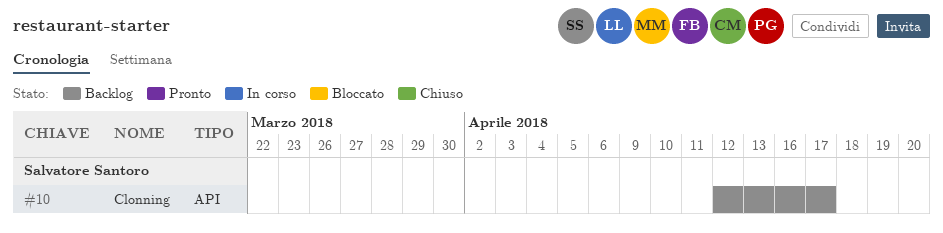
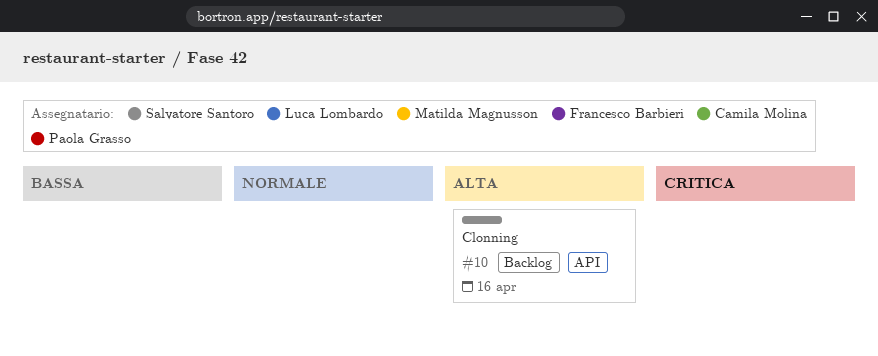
#10, due: Apr 17 -> Apr 16

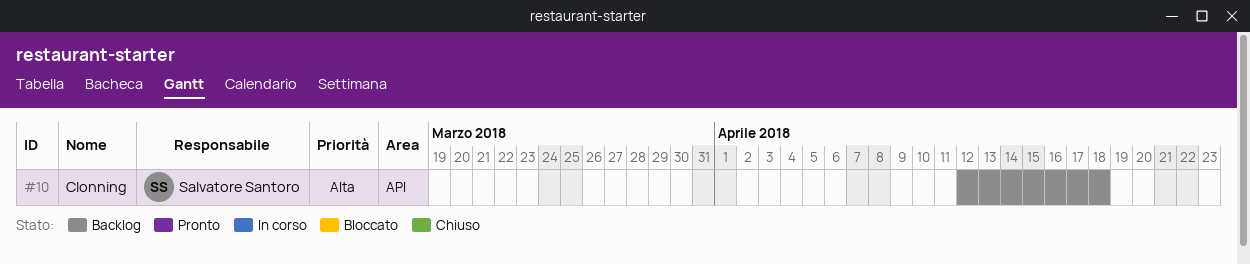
#10, due: Apr 16 -> Apr 18

